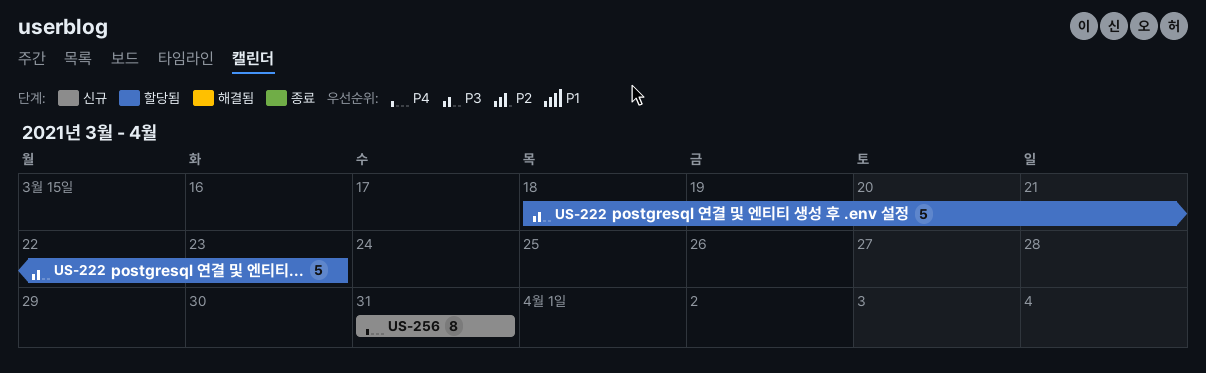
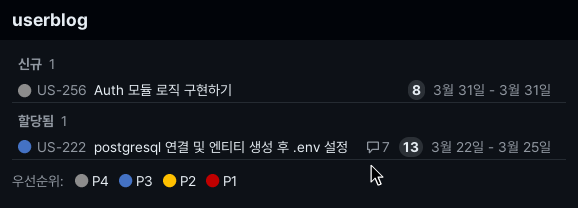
US-222, estimate: 5 -> 13
US-222, start: Mar 18 -> Mar 22
US-222, due: Mar 23 -> Mar 25

